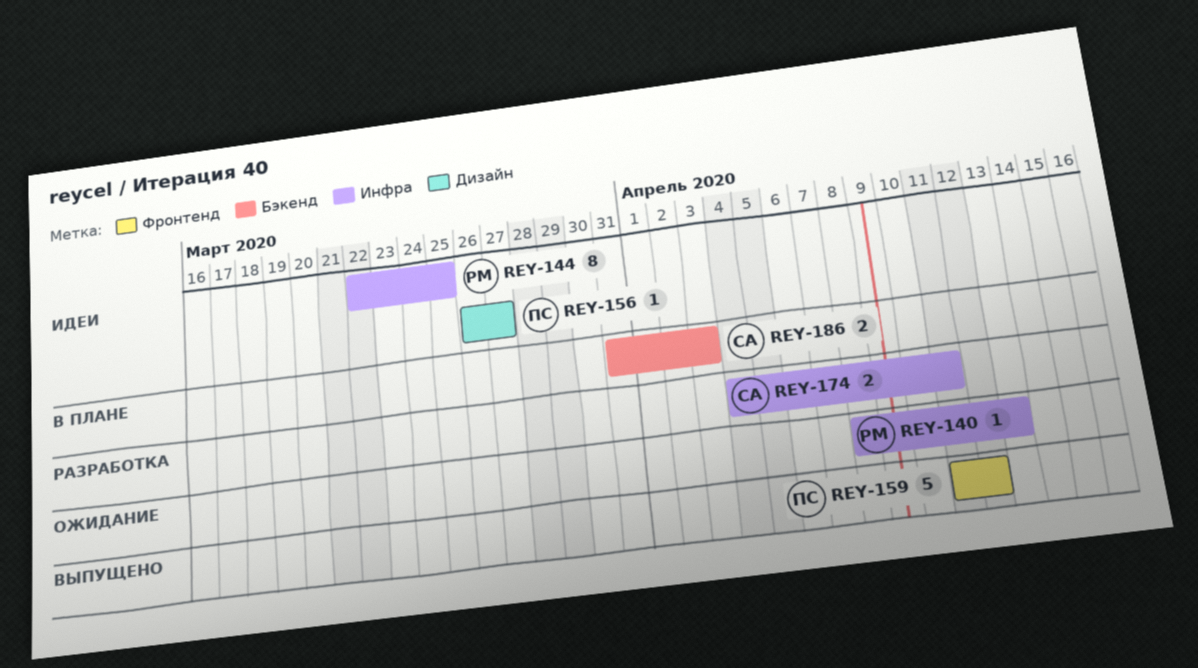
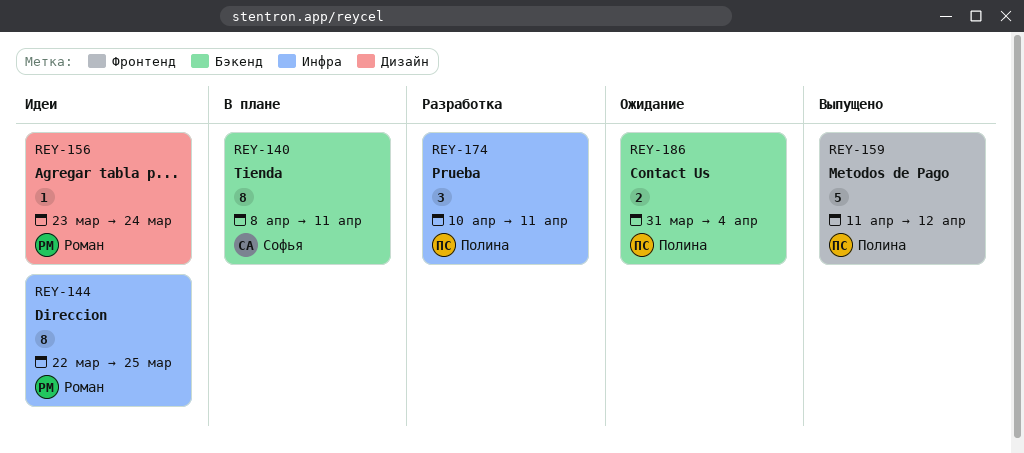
REY-140, status: Ожидание -> В плане
REY-140, owner: Роман -> Софья
REY-140, label: Инфра -> Бэкенд
REY-140, estimate: 1 -> 8
REY-140, due: Apr 13 -> Apr 11
REY-156, owner: Полина -> Роман
REY-156, start: Mar 26 -> Mar 23
REY-156, due: Mar 27 -> Mar 24
REY-174, owner: Софья -> Полина
REY-174, estimate: 2 -> 3
REY-174, start: Apr 4 -> Apr 10
REY-186, status: В плане -> Ожидание
REY-186, owner: Софья -> Полина
REY-186, due: Apr 3 -> Apr 4

